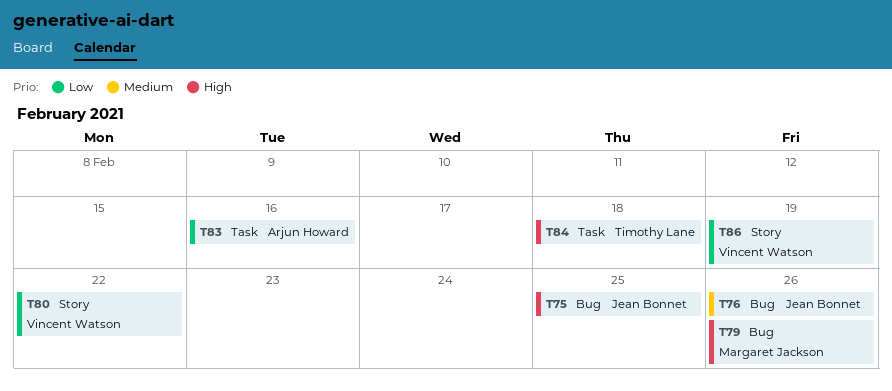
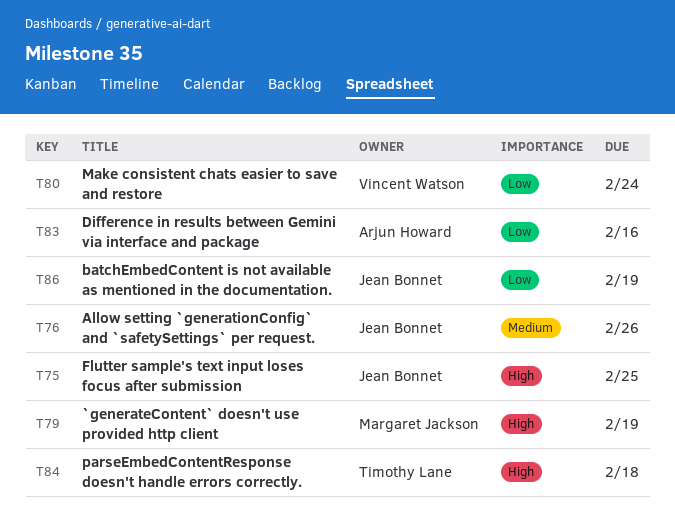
T79, due: Feb 26 -> Feb 19
T80, due: Feb 22 -> Feb 24
T86, owner: Vincent Watson -> Jean Bonnet

